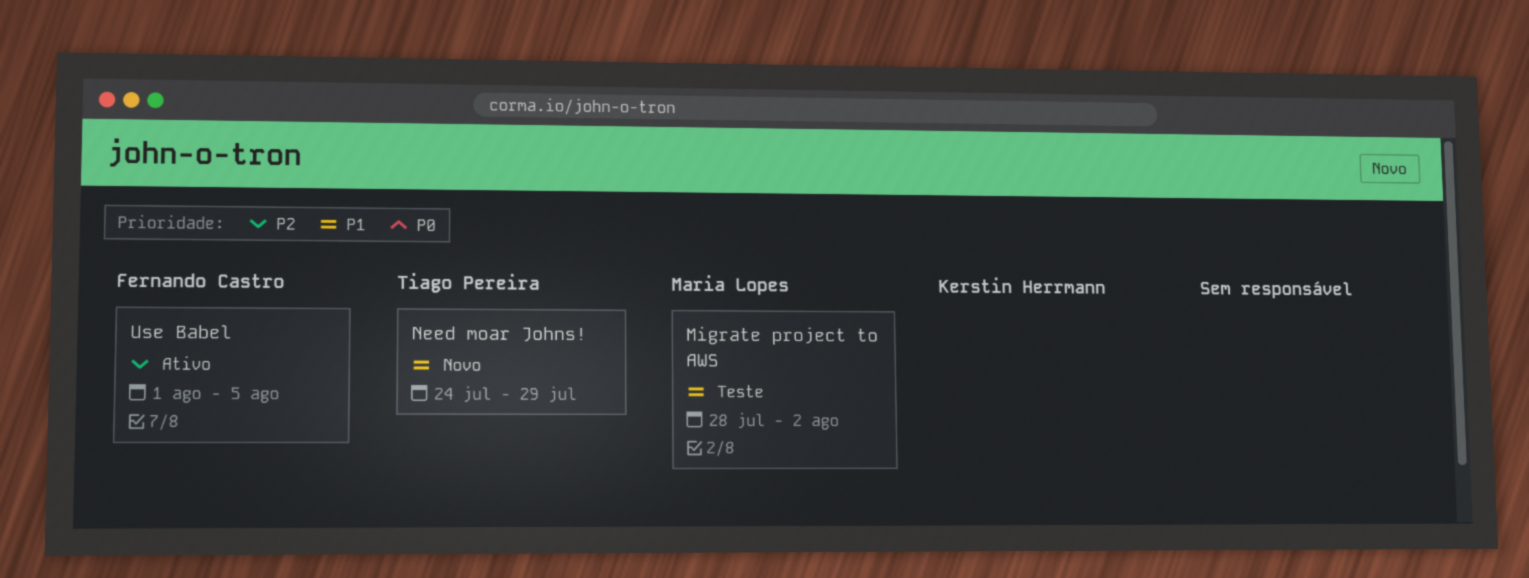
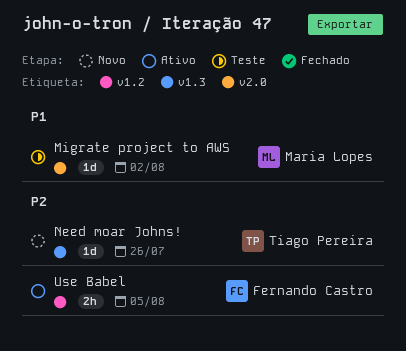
Need moar Johns!, priority: P1 -> P2
Need moar Johns!, due: Jul 29 -> Jul 26

